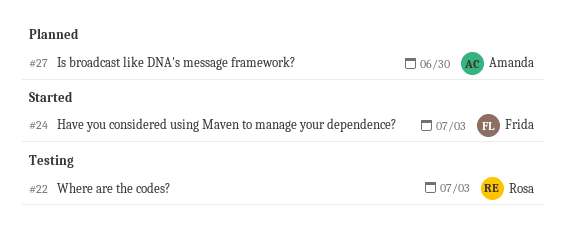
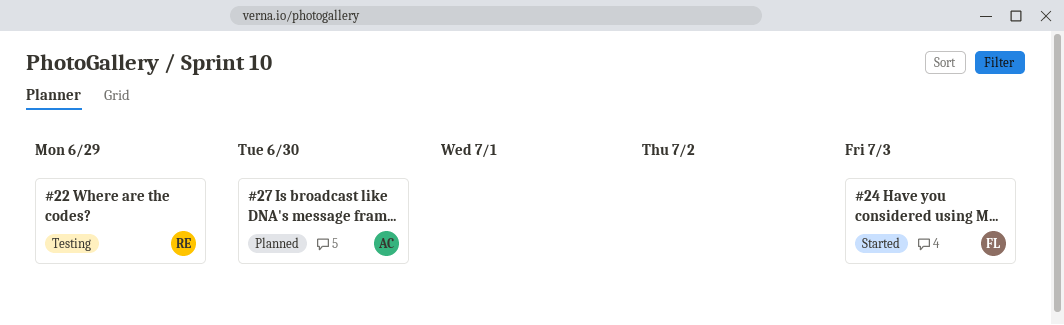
#22, due: Jul 3 -> Jun 29

